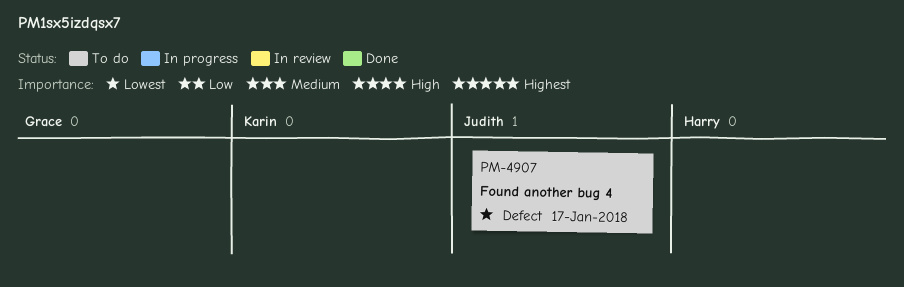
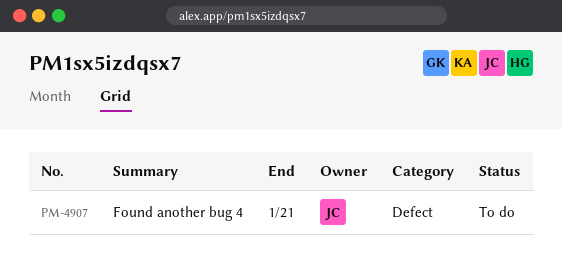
PM-4907, due: Jan 17 -> Jan 21

